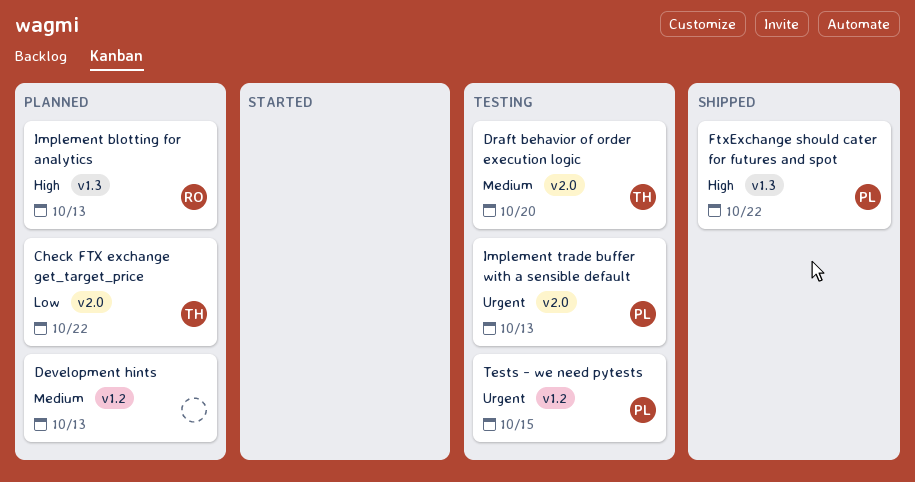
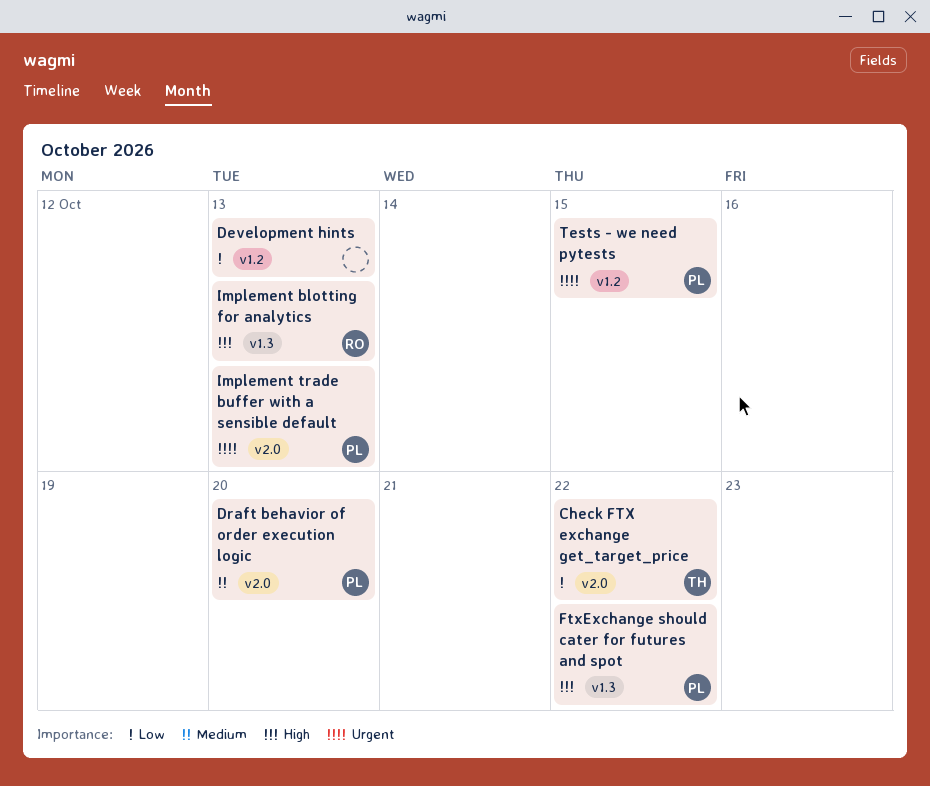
Development hints, priority: Medium -> Low
Draft behavior of order execution logic, owner: TH -> PL

